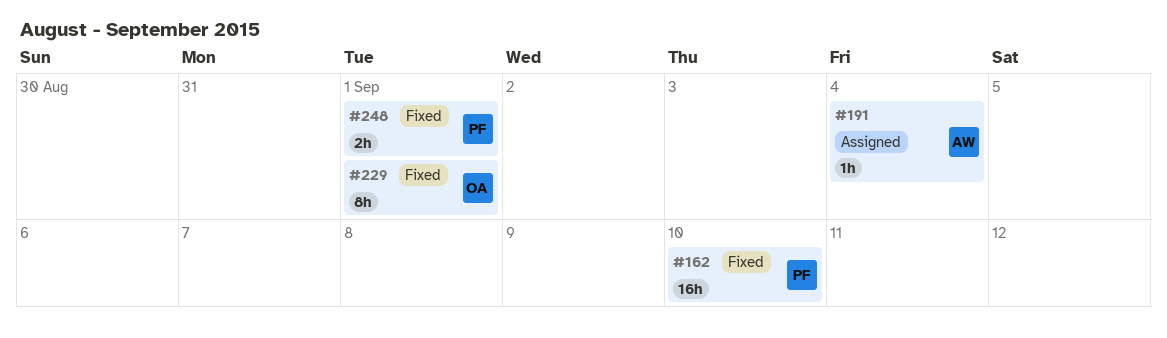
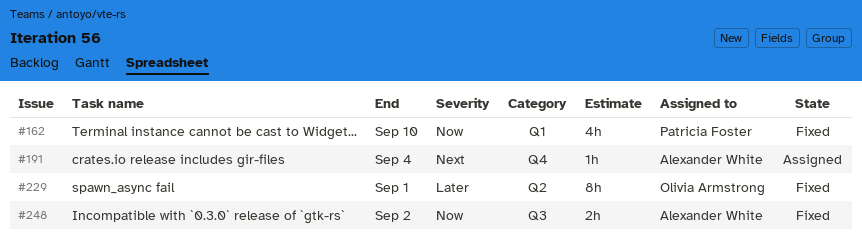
#162, estimate: 16h -> 4h
#248, owner: Patricia Foster -> Alexander White
#248, due: Sep 1 -> Sep 2

